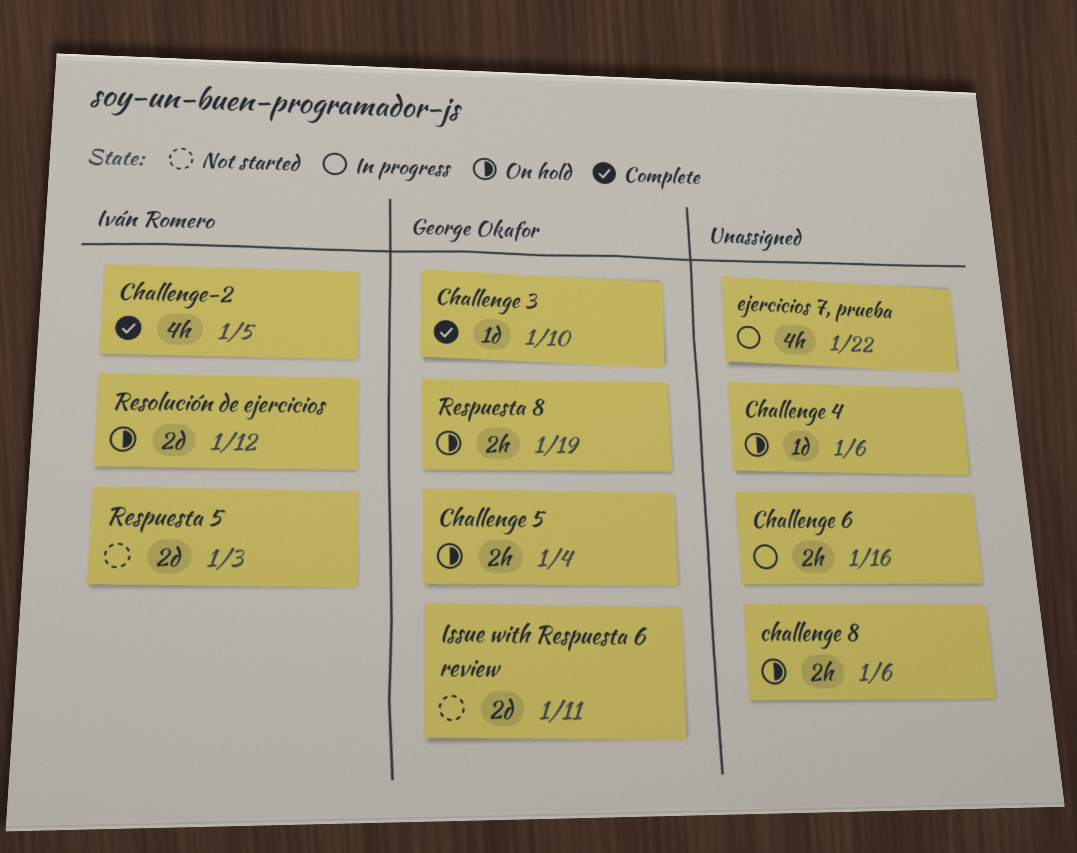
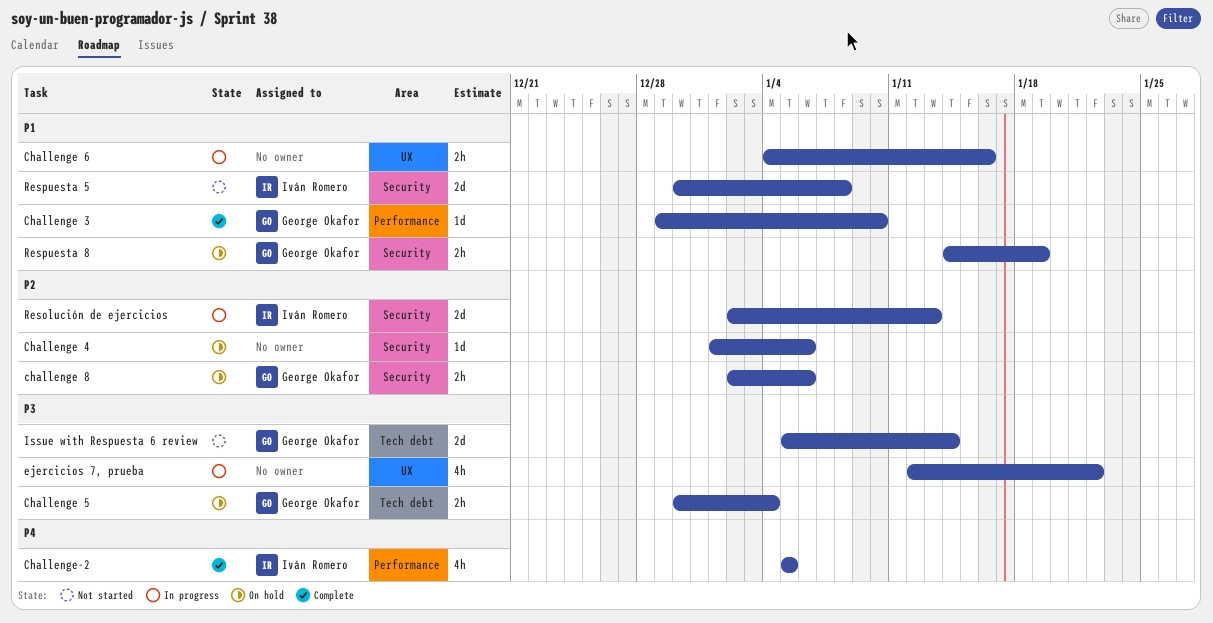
challenge 8, owner: none -> George Okafor
Issue with Respuesta 6 review, due: Jan 11 -> Jan 14
Resolución de ejercicios, status: On hold -> In progress
Resolución de ejercicios, due: Jan 12 -> Jan 13
Respuesta 5, due: Jan 3 -> Jan 8

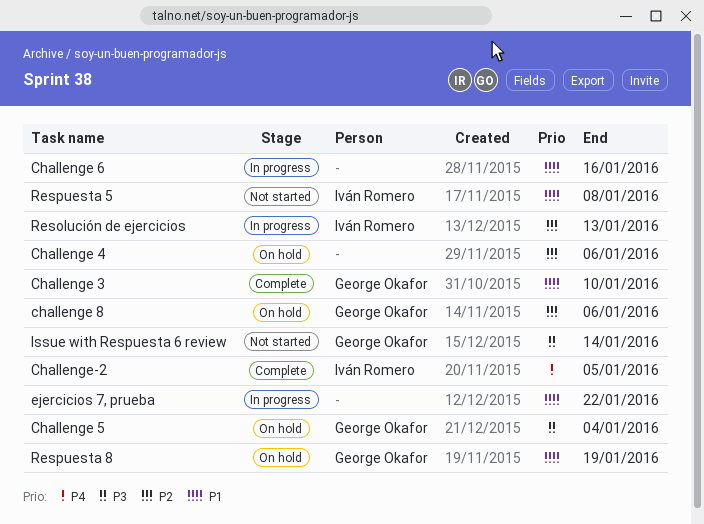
ejercicios 7, prueba, priority: P3 -> P1

